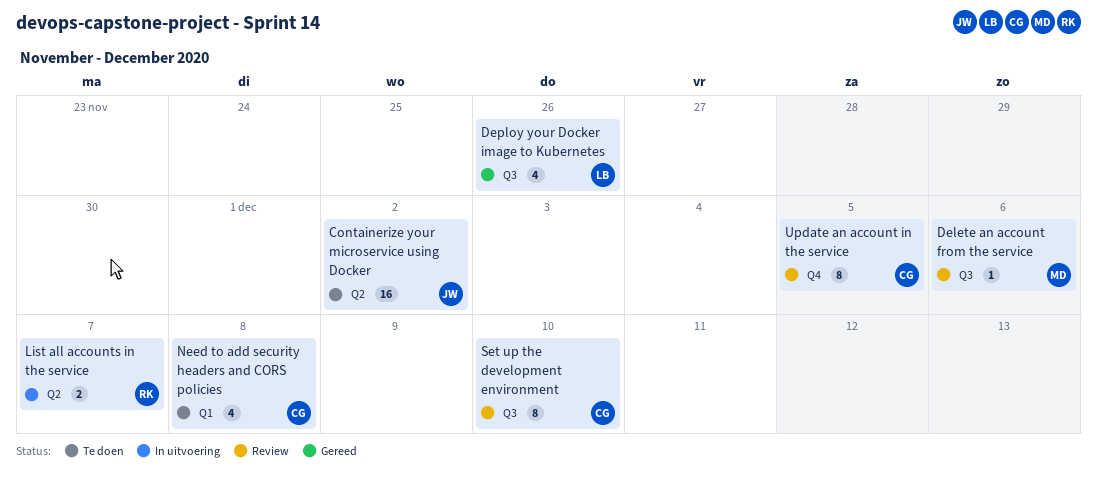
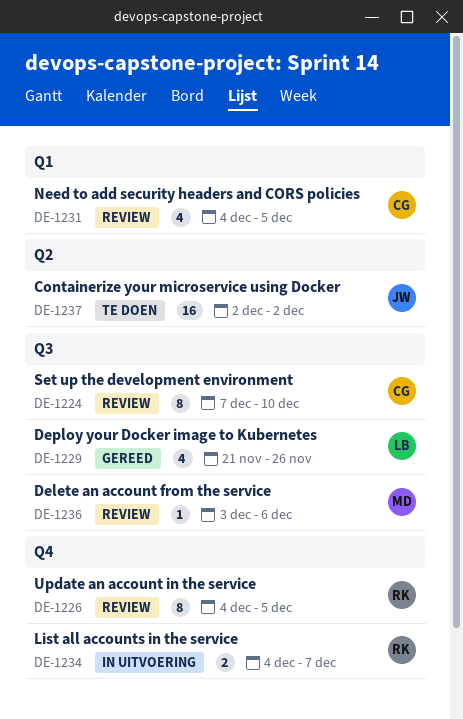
List all accounts in the service, label: Q2 -> Q4
Need to add security headers and CORS policies, status: Te doen -> Review
Need to add security headers and CORS policies, due: Dec 8 -> Dec 5
Update an account in the service, owner: CG -> RK

